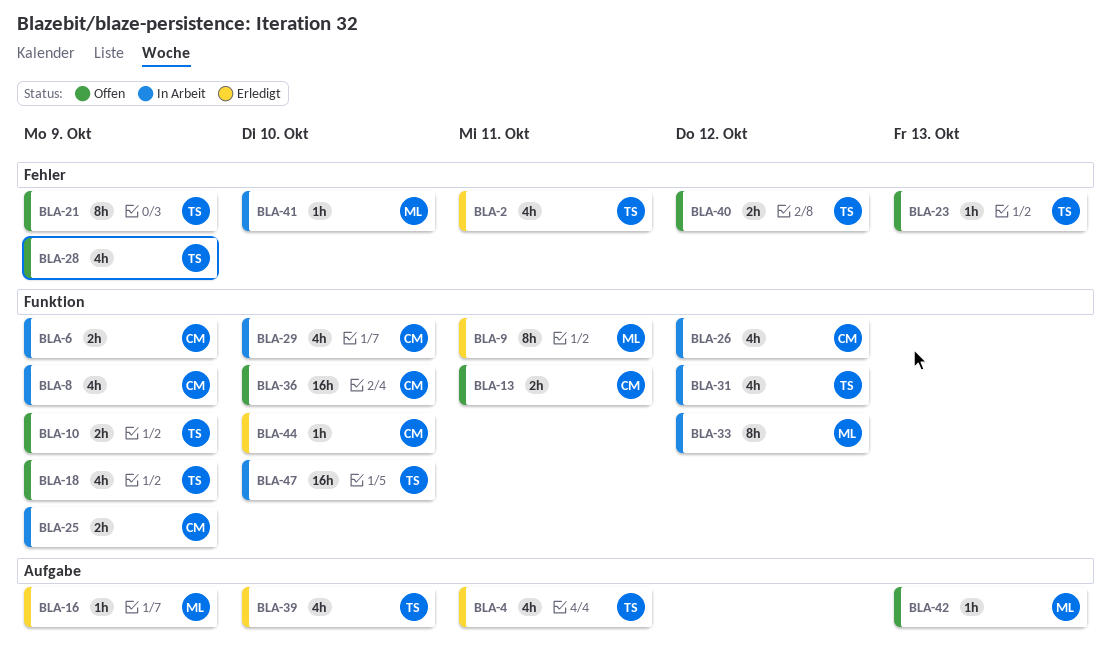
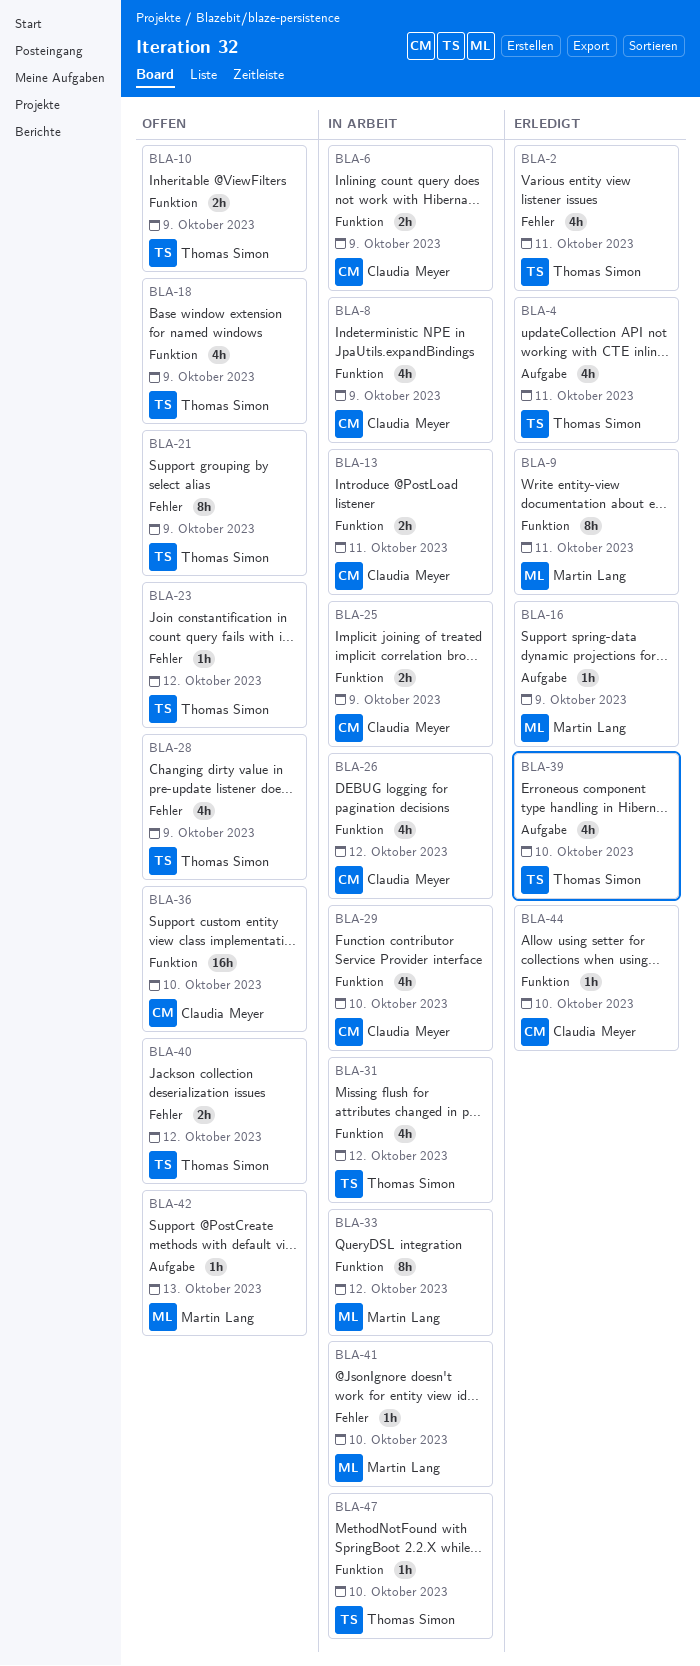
BLA-13, status: Offen -> In Arbeit
BLA-23, due: Oct 13 -> Oct 12
BLA-47, estimate: 16h -> 1h

